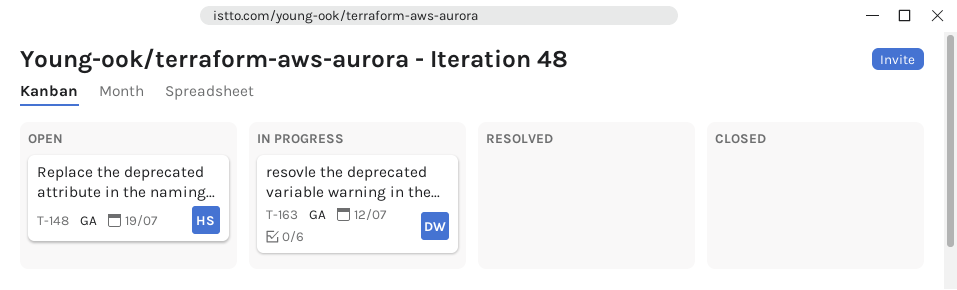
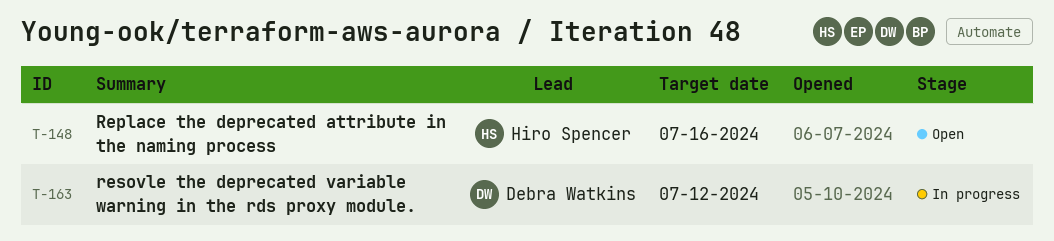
T-148, due: Jul 19 -> Jul 16

